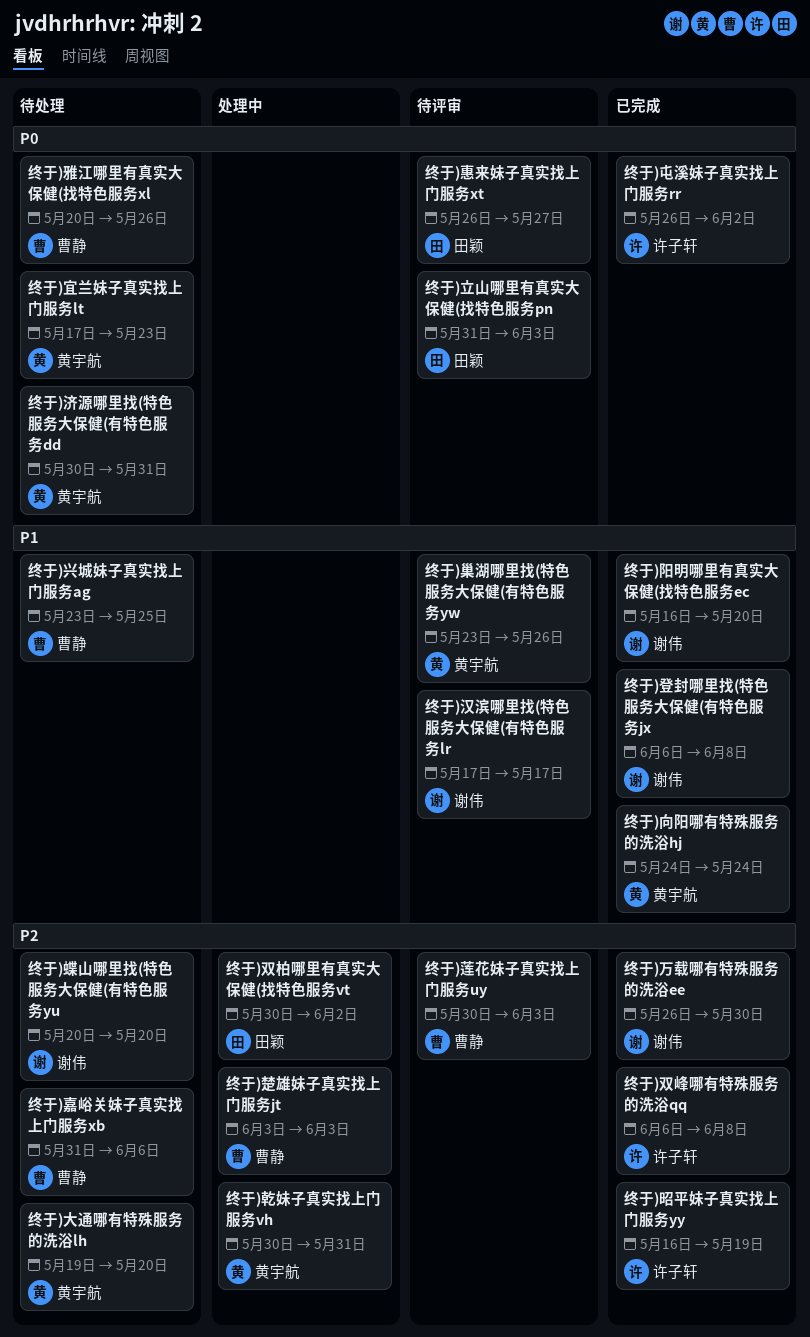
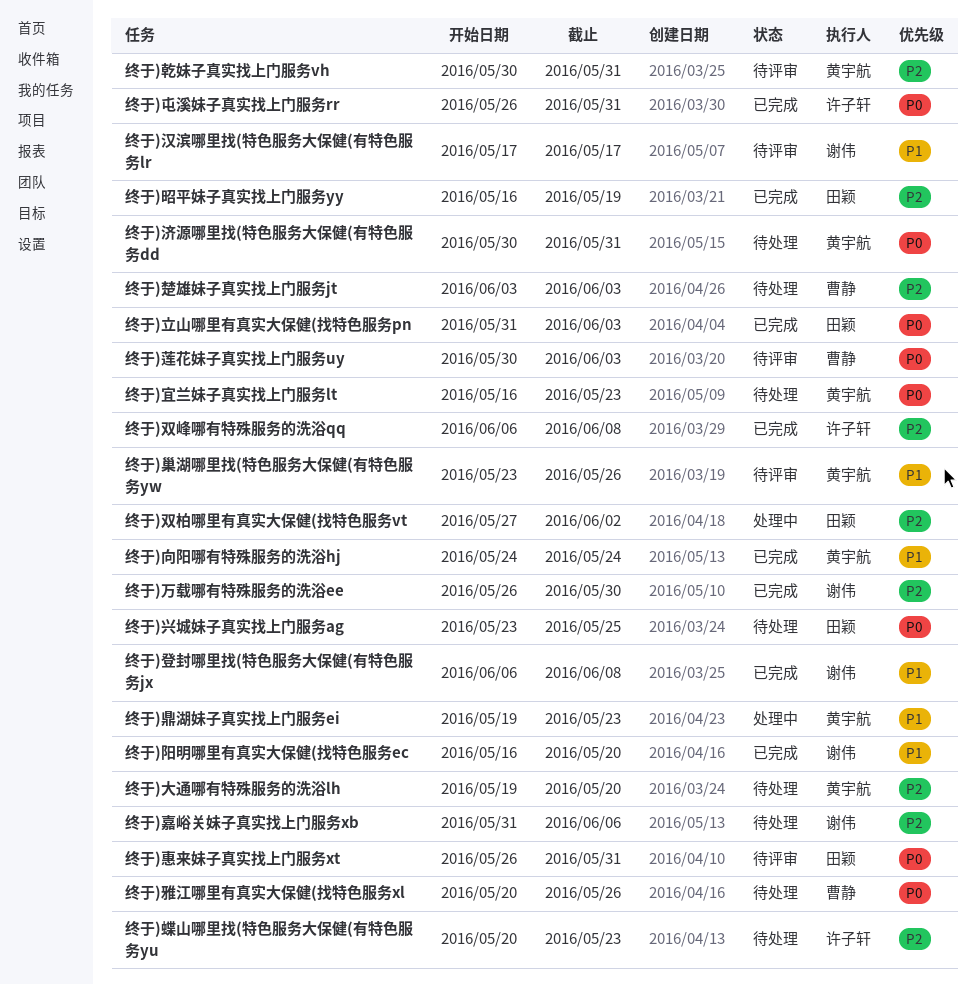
终于)乾妹子真实找上门服务vh, status: 处理中 -> 待评审
终于)兴城妹子真实找上门服务ag, owner: 曹静 -> 田颖
终于)兴城妹子真实找上门服务ag, priority: P1 -> P0
终于)双柏哪里有真实大保健(找特色服务vt, start: May 30 -> May 27
终于)嘉峪关妹子真实找上门服务xb, owner: 曹静 -> 谢伟
终于)宜兰妹子真实找上门服务lt, start: May 17 -> May 16
终于)屯溪妹子真实找上门服务rr, due: Jun 2 -> May 31
终于)惠来妹子真实找上门服务xt, due: May 27 -> May 31
终于)昭平妹子真实找上门服务yy, owner: 许子轩 -> 田颖
终于)楚雄妹子真实找上门服务jt, status: 处理中 -> 待处理
终于)立山哪里有真实大保健(找特色服务pn, status: 待评审 -> 已完成
终于)莲花妹子真实找上门服务uy, priority: P2 -> P0
终于)蝶山哪里找(特色服务大保健(有特色服务yu, owner: 谢伟 -> 许子轩
终于)蝶山哪里找(特色服务大保健(有特色服务yu, due: May 20 -> May 23
终于)鼎湖妹子真实找上门服务ei: none -> present

